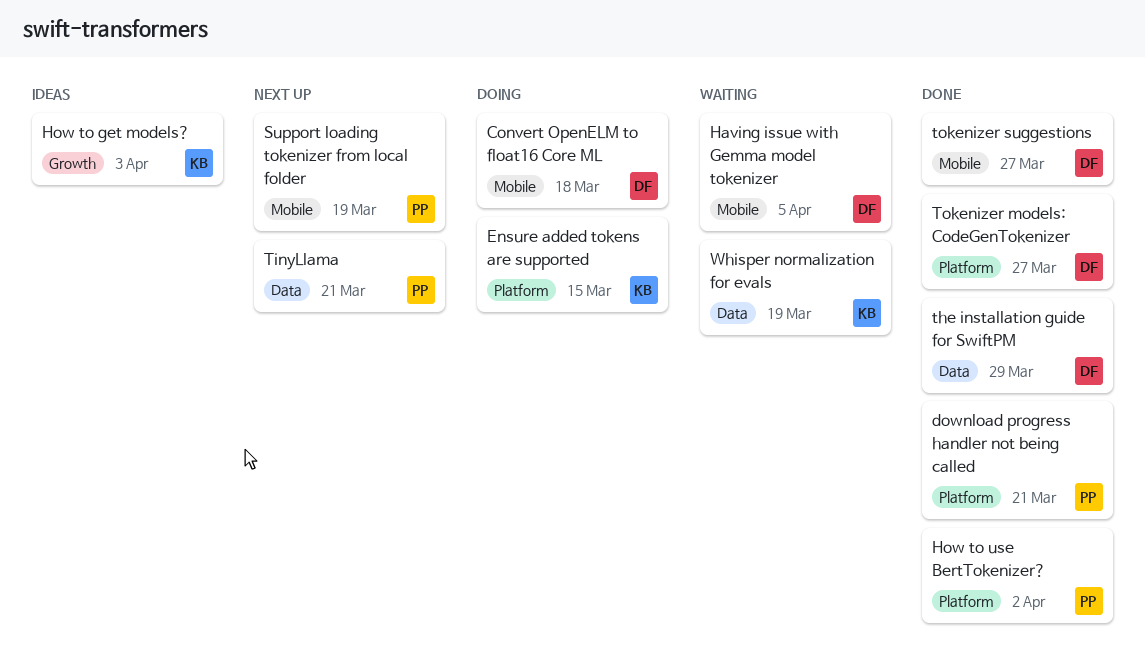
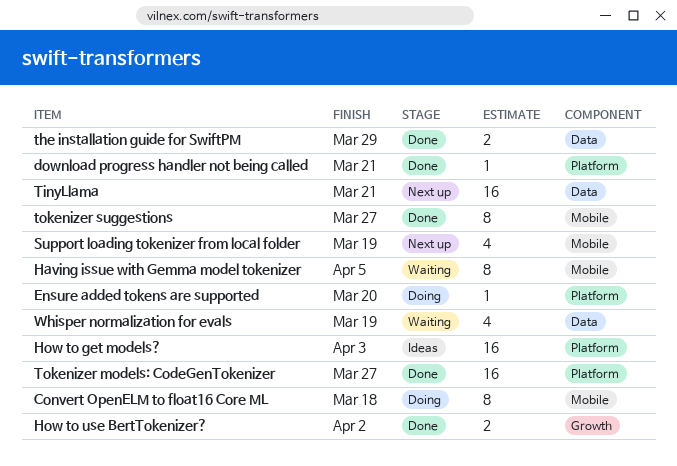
Ensure added tokens are supported, due: Mar 15 -> Mar 20
How to get models?, label: Growth -> Platform
How to use BertTokenizer?, label: Platform -> Growth

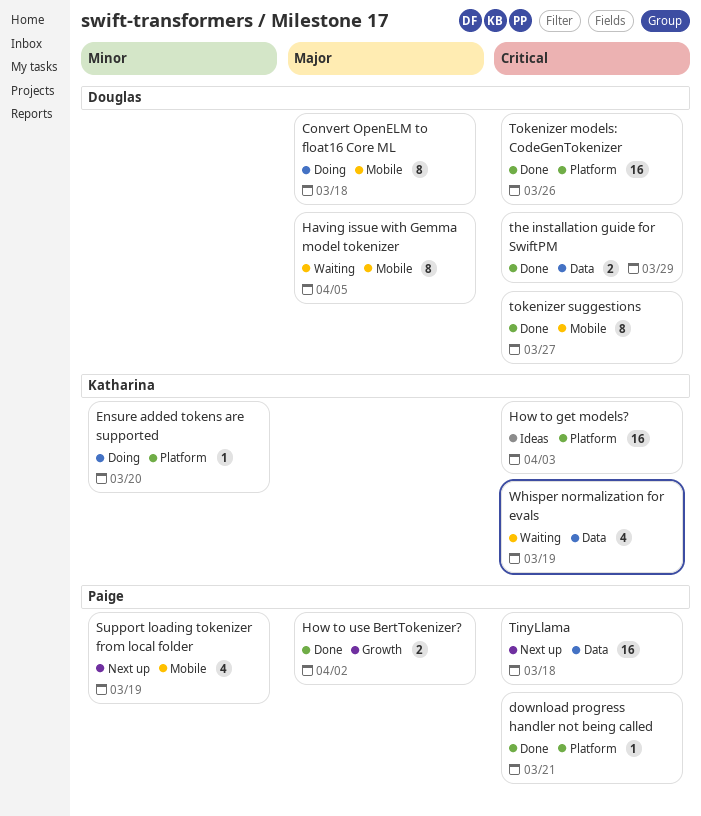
TinyLlama, due: Mar 21 -> Mar 18
Tokenizer models: CodeGenTokenizer, due: Mar 27 -> Mar 26

